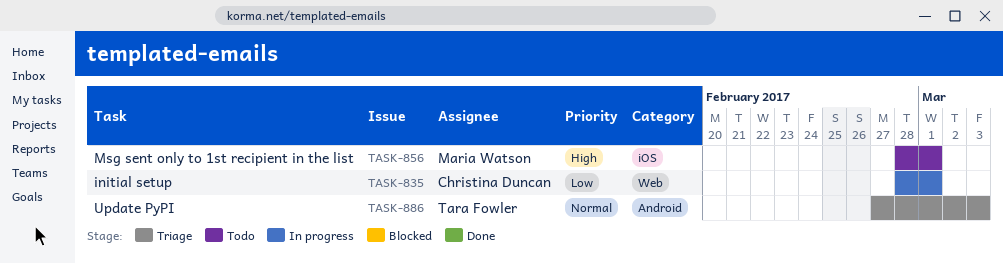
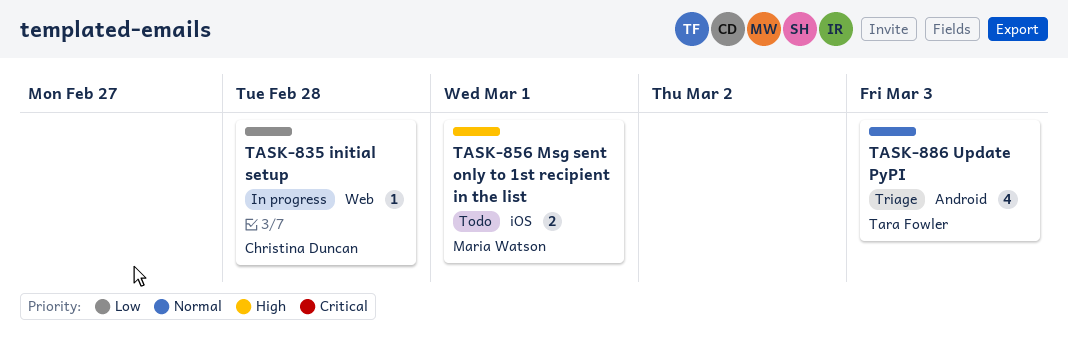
TASK-835, due: Mar 1 -> Feb 28

